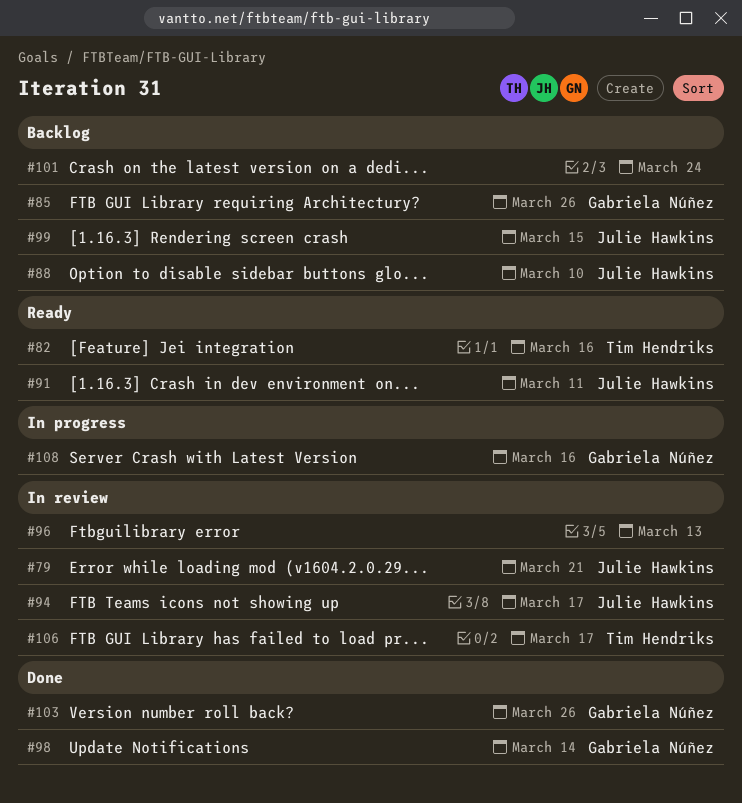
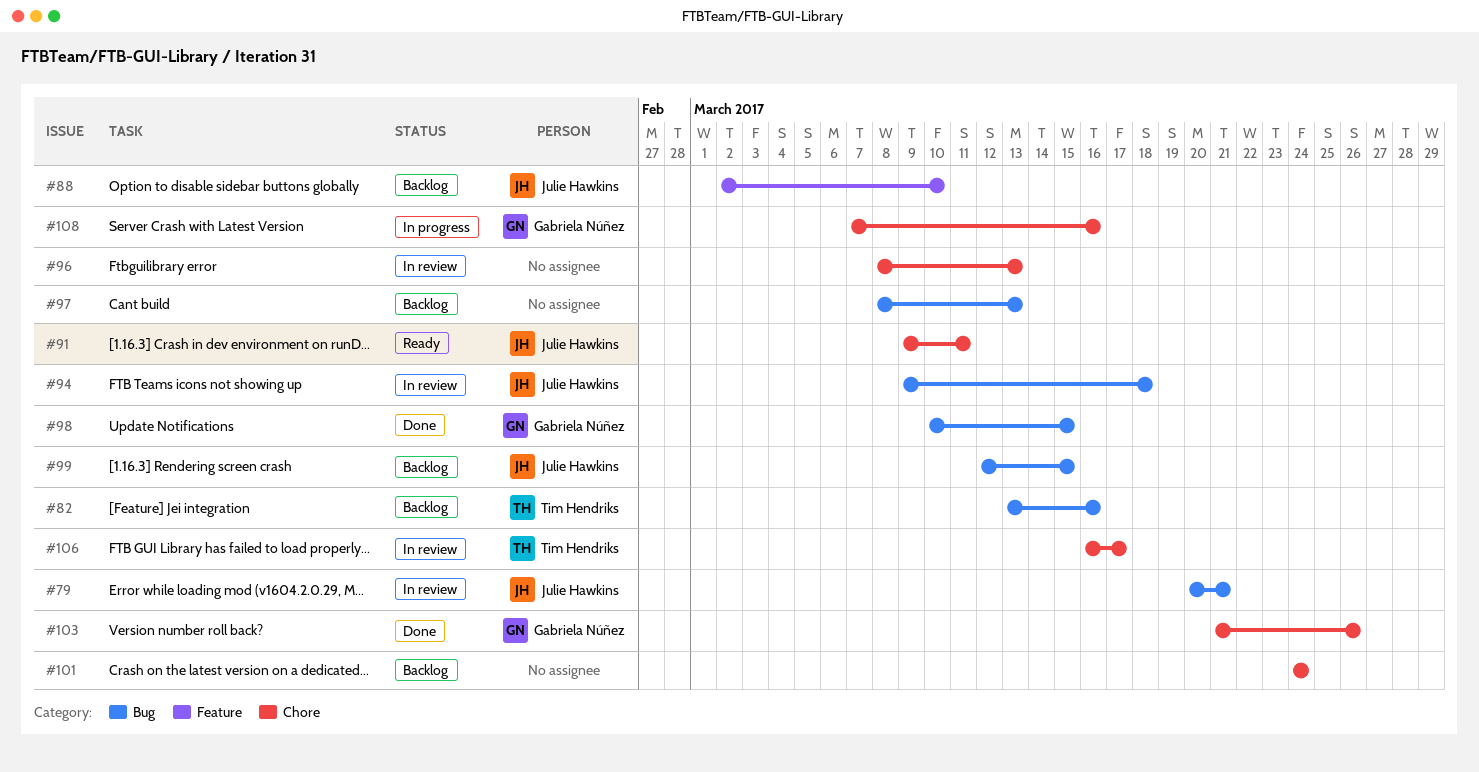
#82, status: Ready -> Backlog
#85: present -> none
#94, due: Mar 17 -> Mar 18
#97: none -> present
#98, due: Mar 14 -> Mar 15

